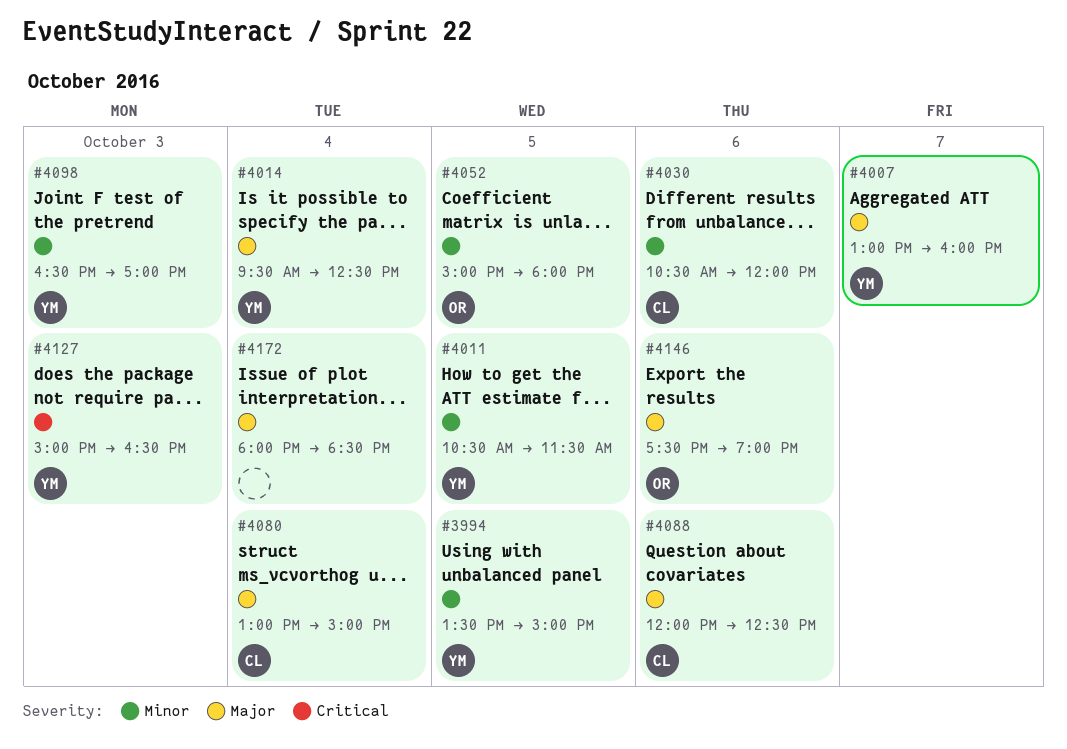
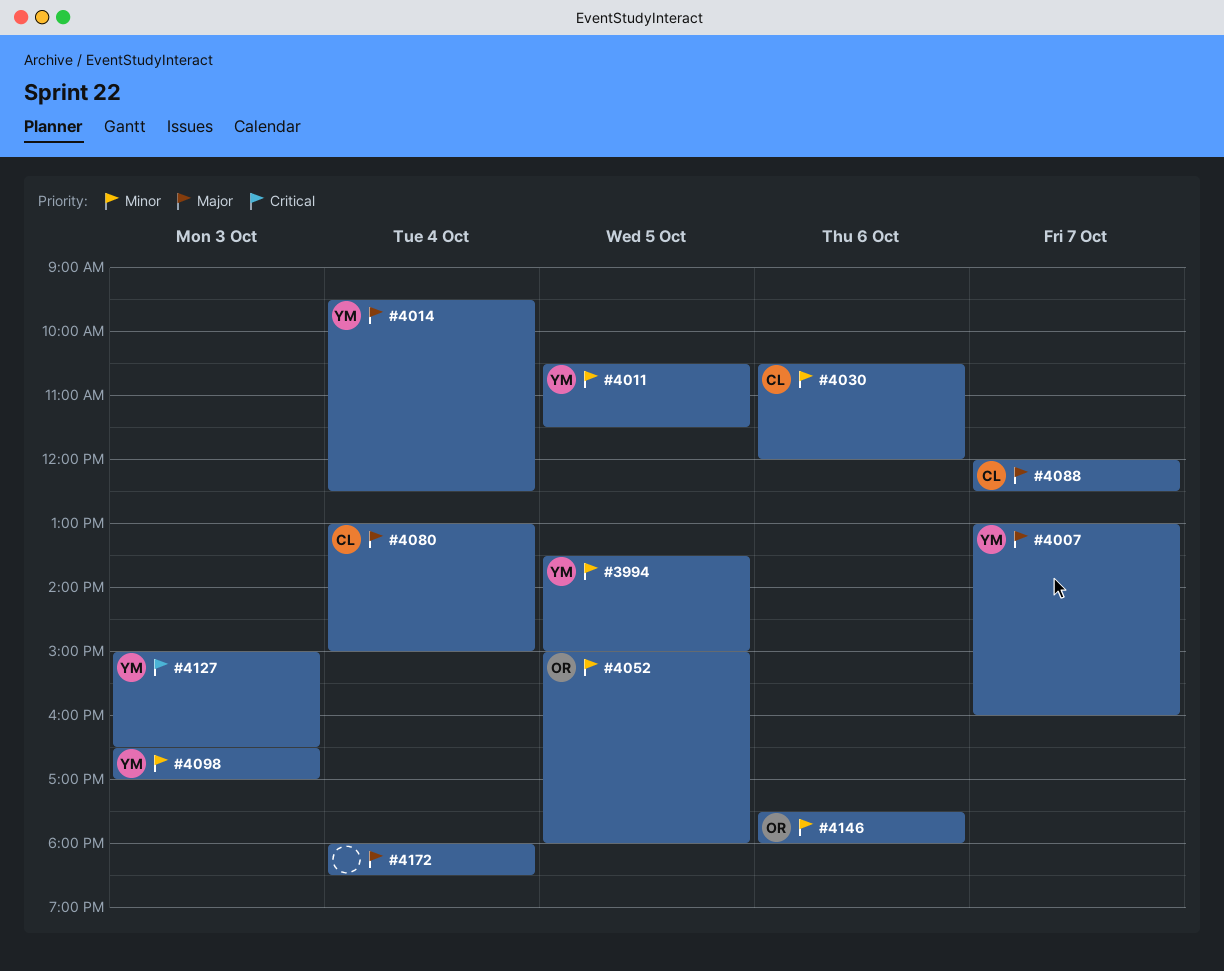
#4088, day: Oct 6 -> Oct 7
#4146, priority: Major -> Minor
#4146, ends: 19:00 -> 18:00

